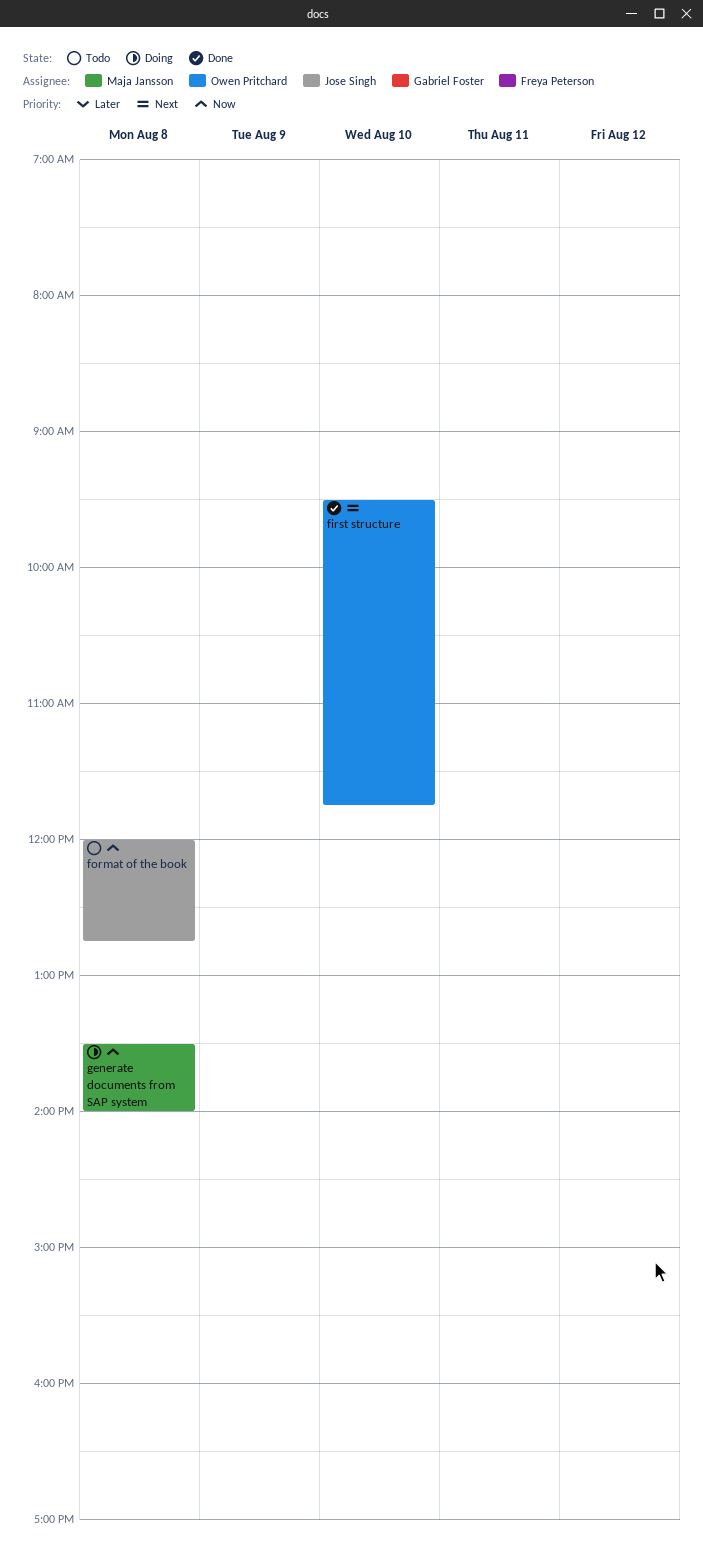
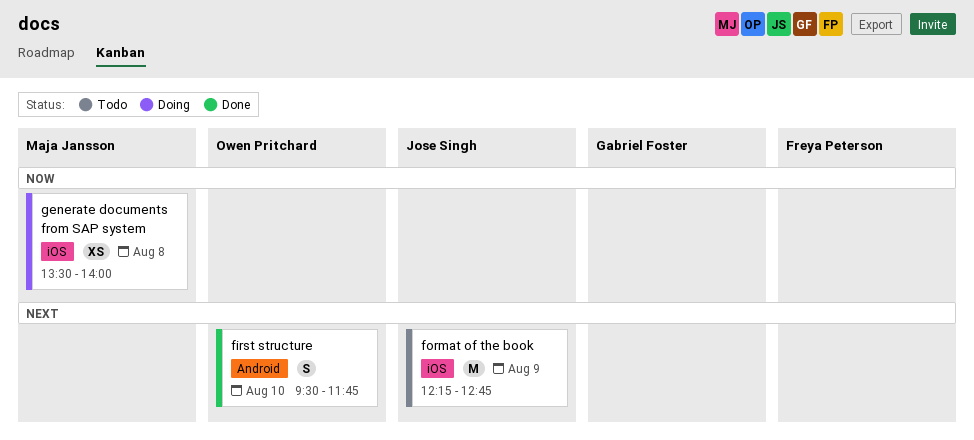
format of the book, priority: Now -> Next
format of the book, day: Aug 8 -> Aug 9
format of the book, begins: 12:00 -> 12:15

